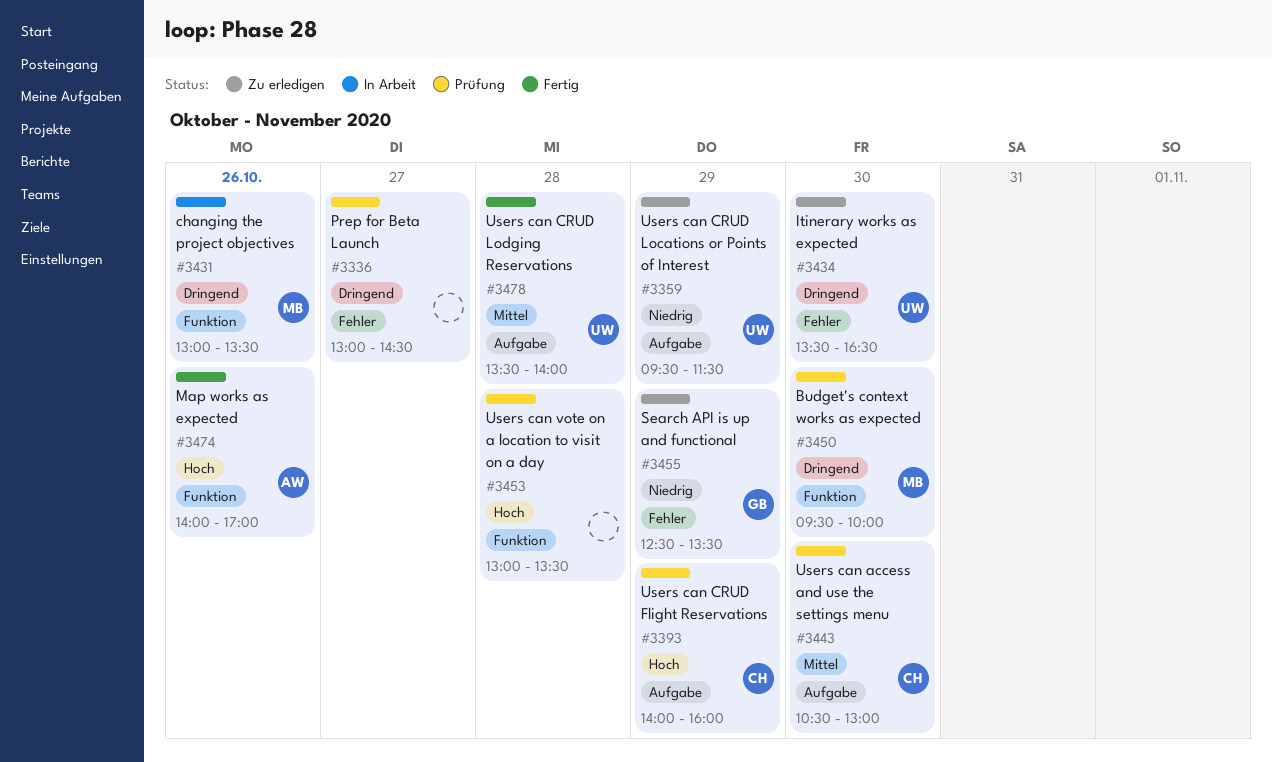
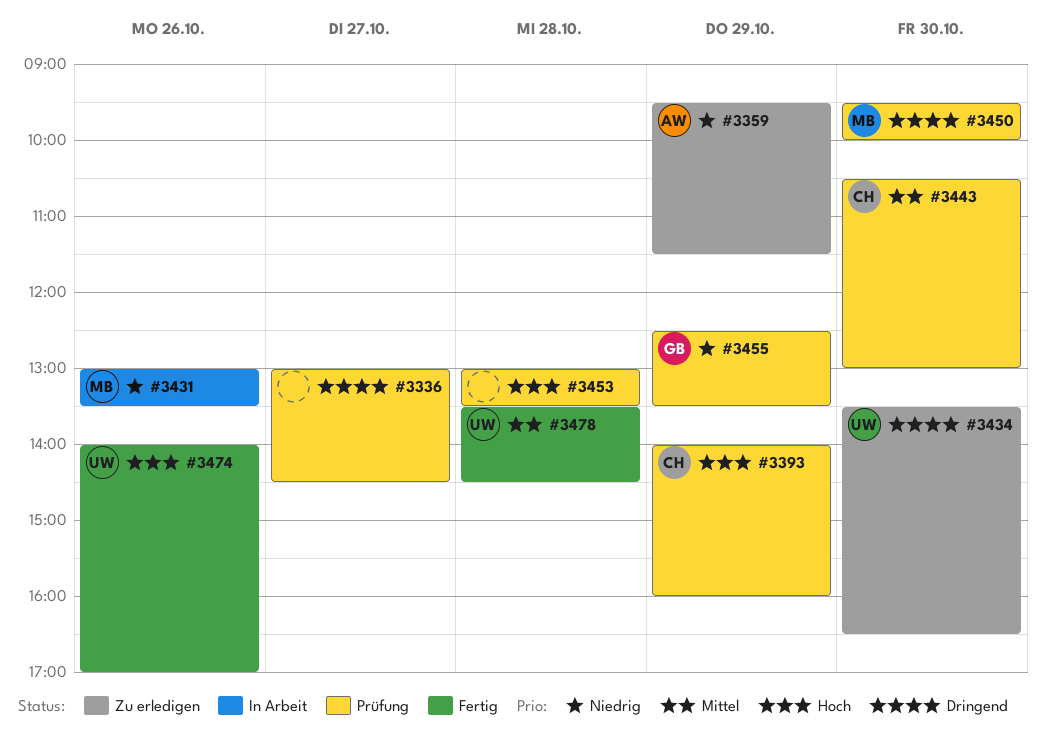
#3359, owner: UW -> AW
#3431, priority: Dringend -> Niedrig
#3455, status: Zu erledigen -> Prüfung
#3474, owner: AW -> UW
#3478, ends: 14:00 -> 14:30

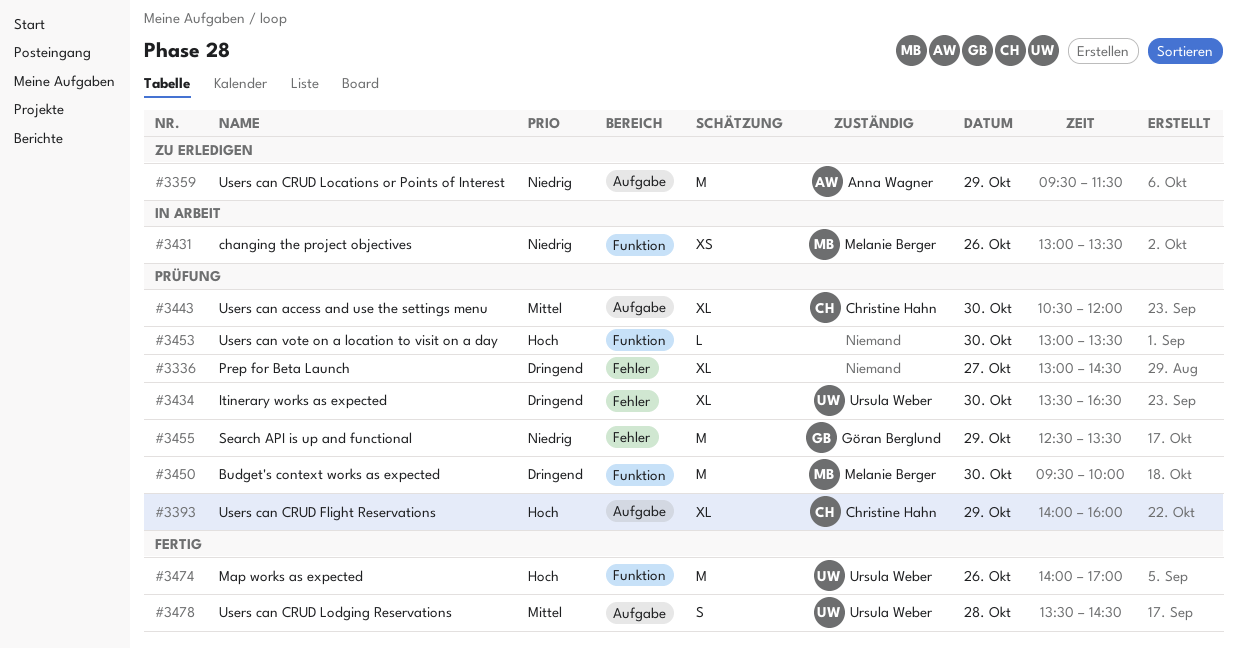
#3434, status: Zu erledigen -> Prüfung
#3443, ends: 13:00 -> 12:00
#3453, day: Oct 28 -> Oct 30

